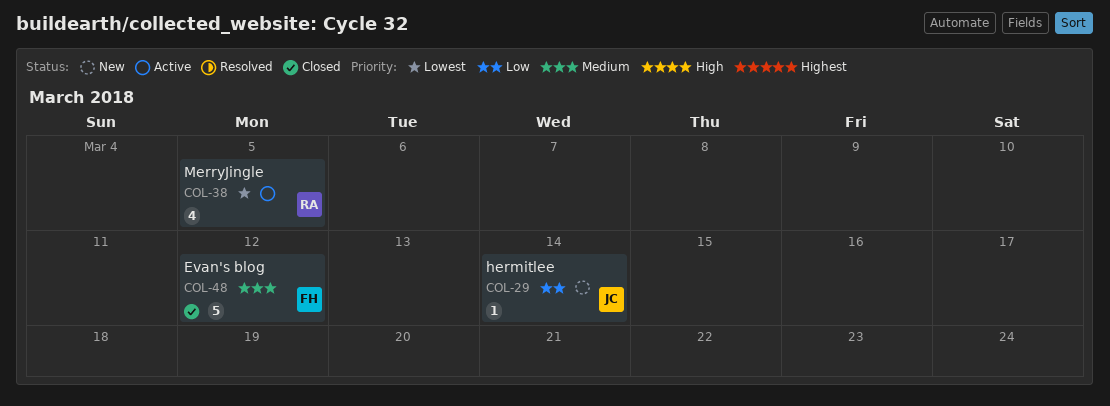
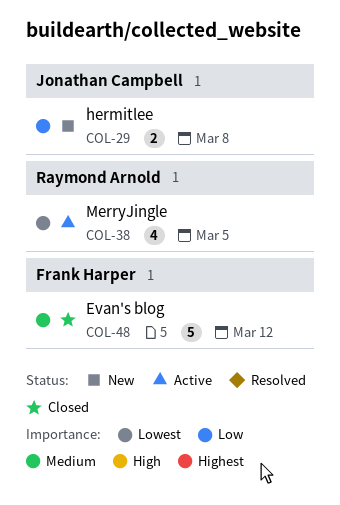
COL-29, estimate: 1 -> 2
COL-29, due: Mar 14 -> Mar 8

